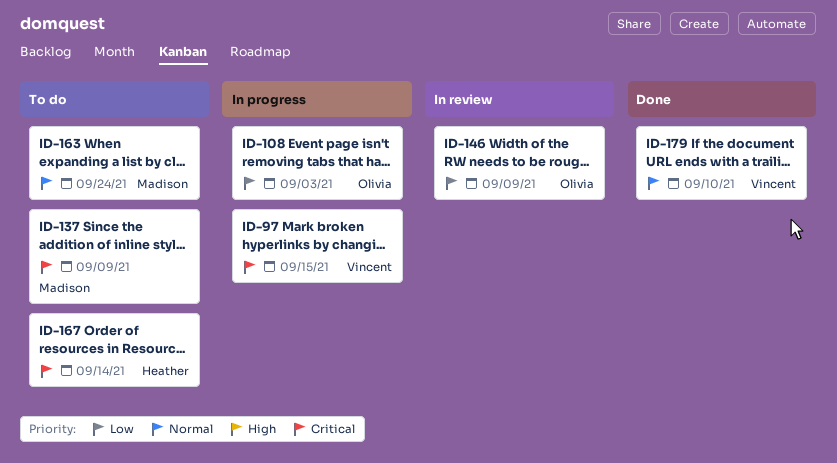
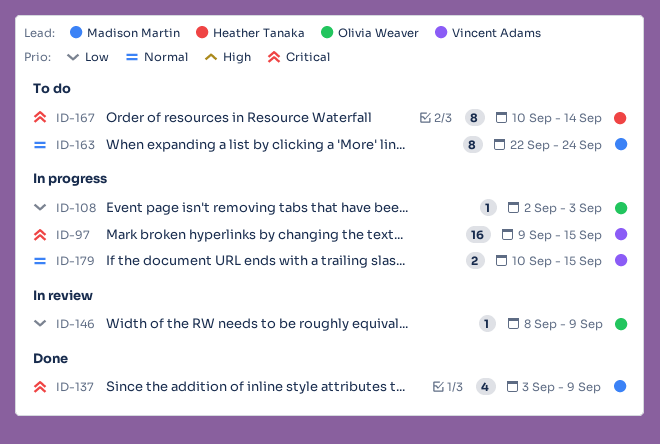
ID-137, status: To do -> Done
ID-179, status: Done -> In progress
ID-179, due: Sep 10 -> Sep 15

